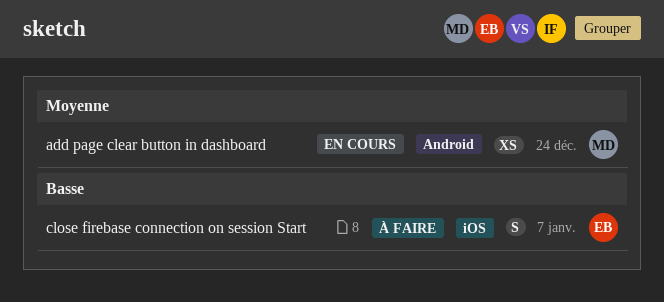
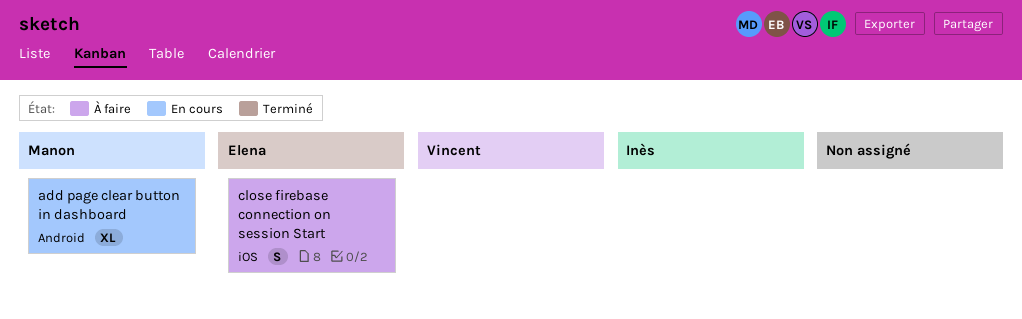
add page clear button in dashboard, estimate: XS -> XL

